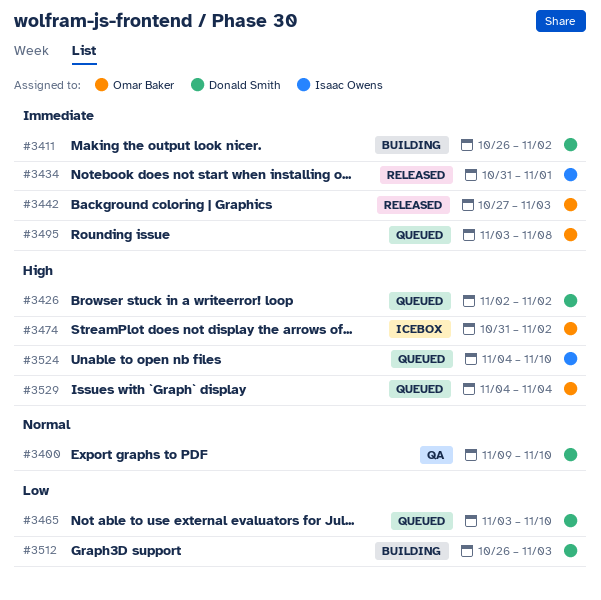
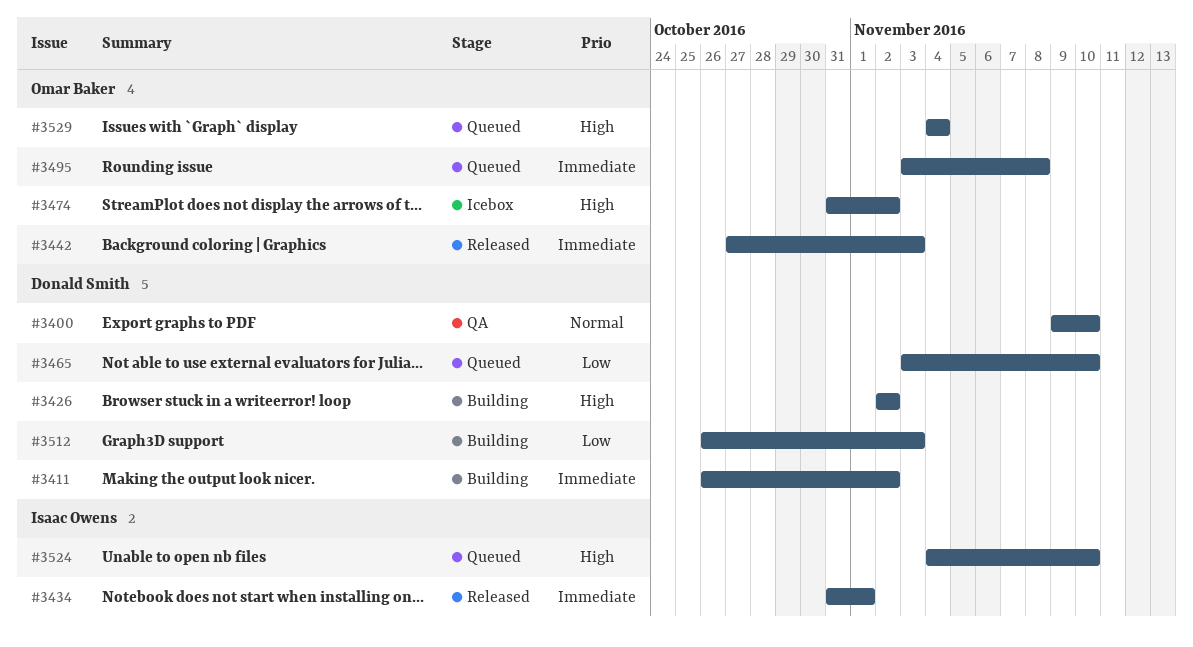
#3426, status: Queued -> Building

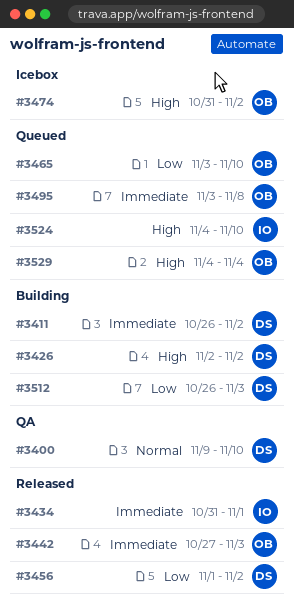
#3456: none -> present
#3465, owner: Donald Smith -> Omar Baker

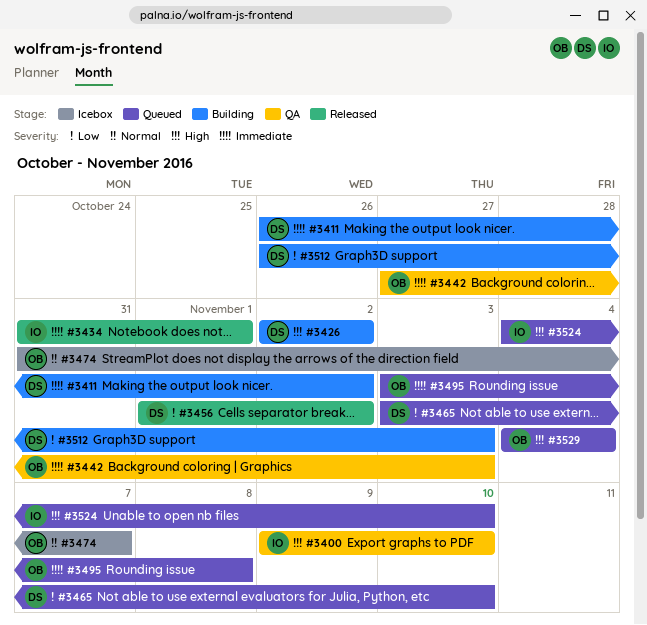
#3400, owner: DS -> IO
#3400, priority: Normal -> High
#3442, status: Released -> QA
#3465, owner: OB -> DS
#3474, priority: High -> Normal
#3474, due: Nov 2 -> Nov 7

